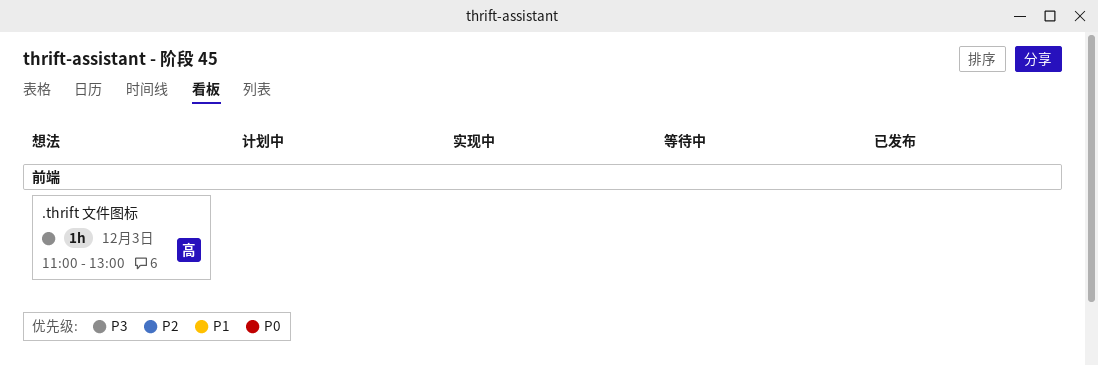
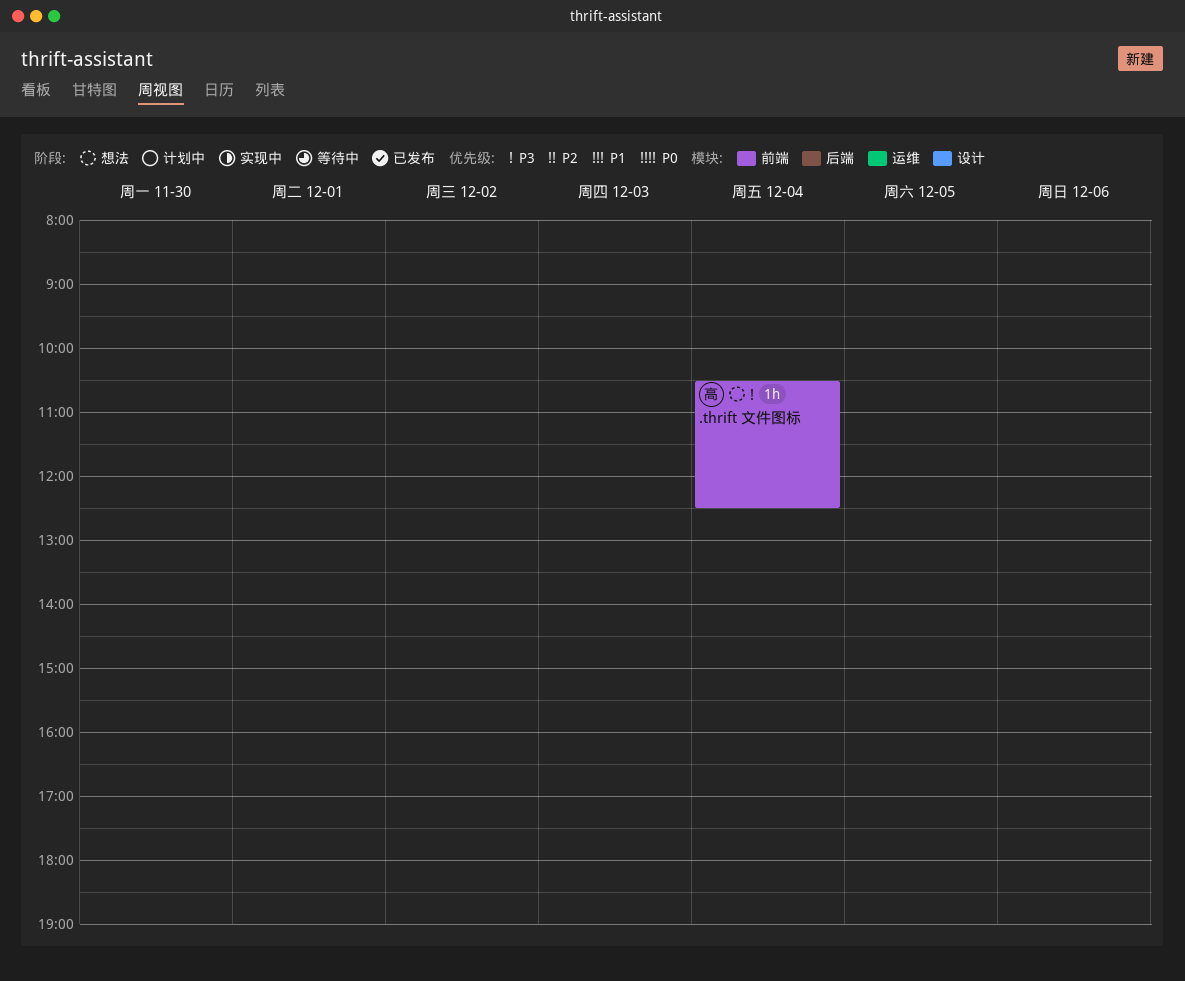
.thrift 文件图标, day: Dec 3 -> Dec 4
.thrift 文件图标, begins: 11:00 -> 10:30
.thrift 文件图标, ends: 13:00 -> 12:30

